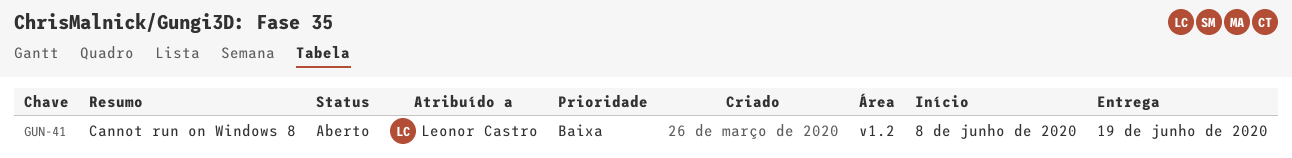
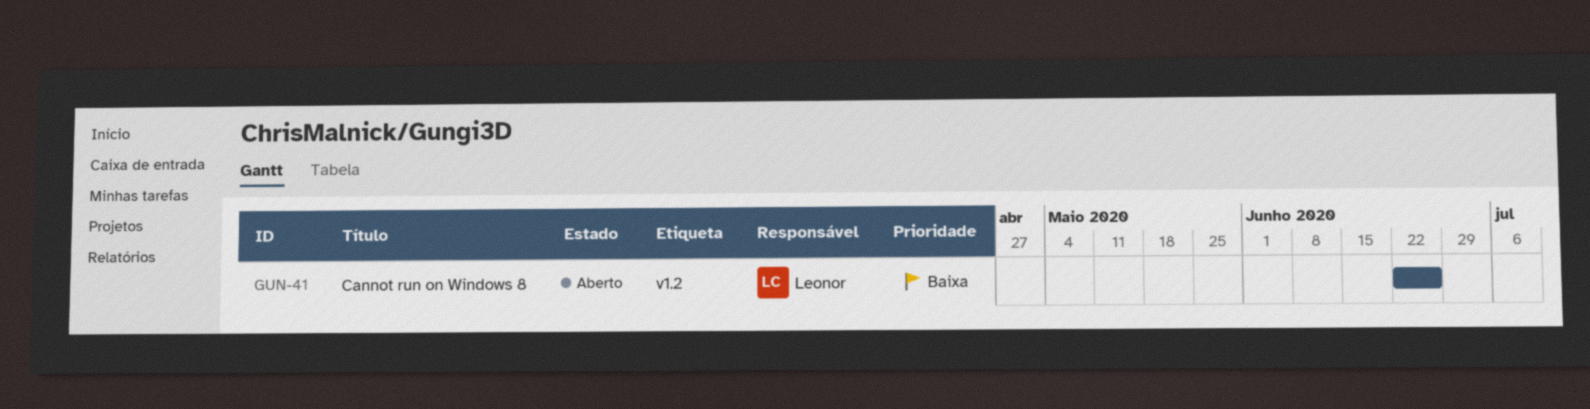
GUN-41, start: Jun 8 -> Jun 22
GUN-41, due: Jun 19 -> Jun 26

